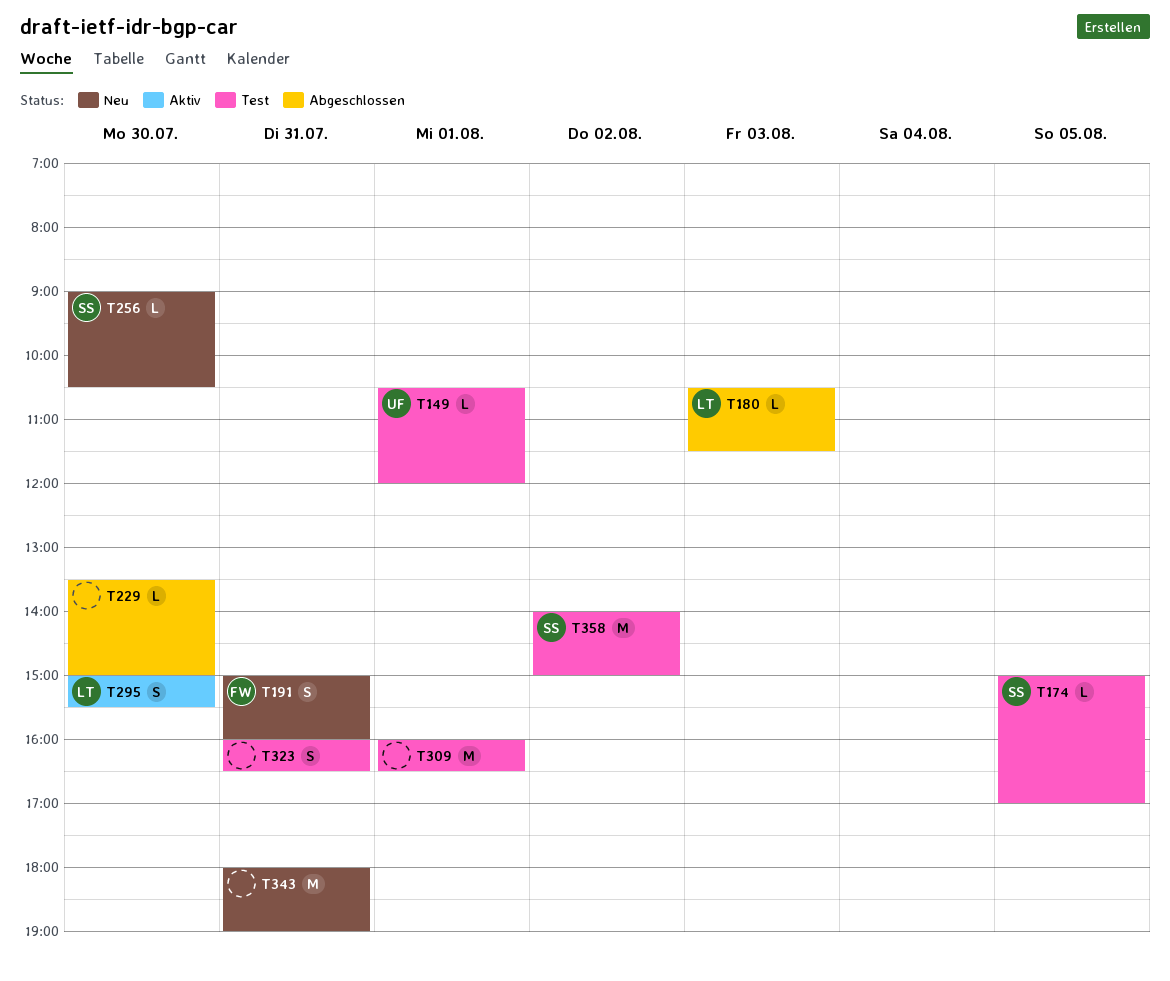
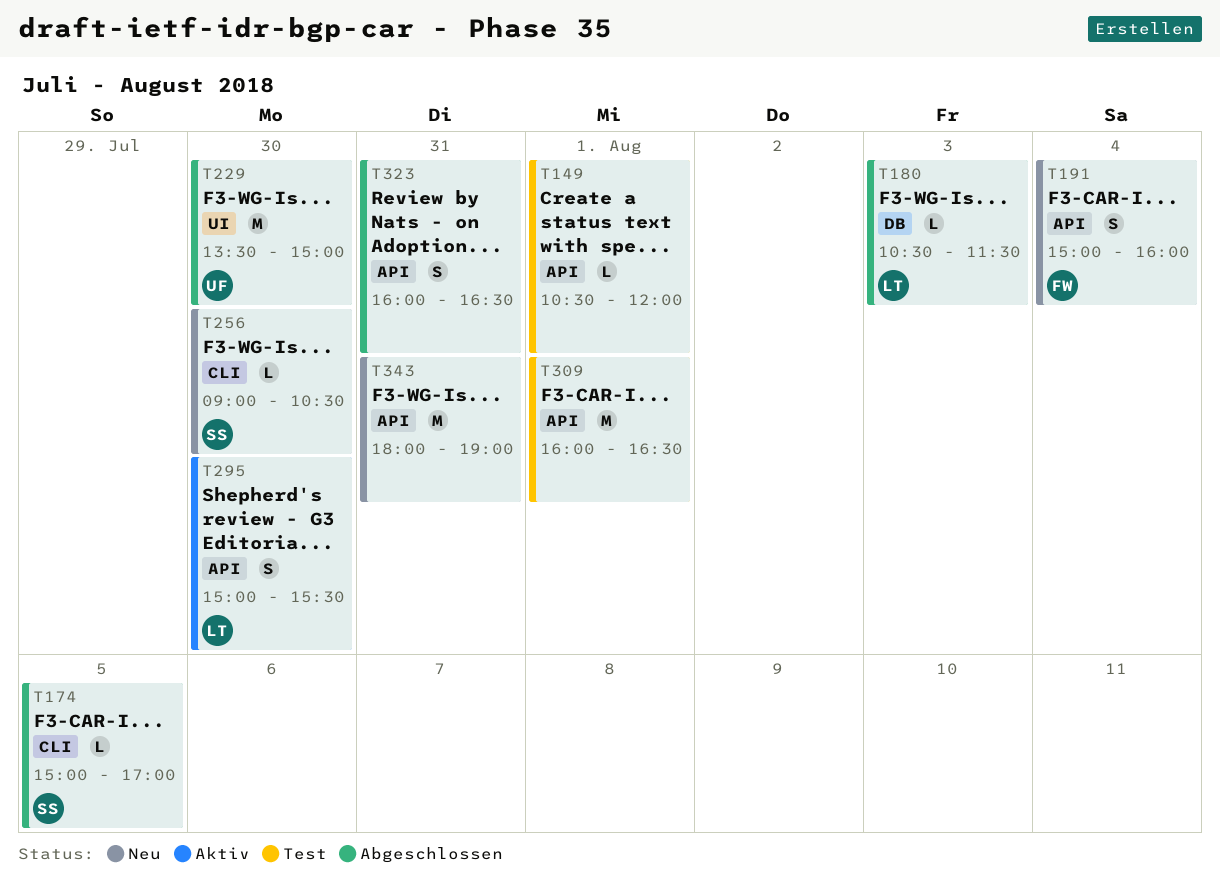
T149, owner: UF -> none
T174, status: Test -> Abgeschlossen
T191, day: Jul 31 -> Aug 4
T229, owner: none -> UF
T229, estimate: L -> M
T323, status: Test -> Abgeschlossen
T358: present -> none

